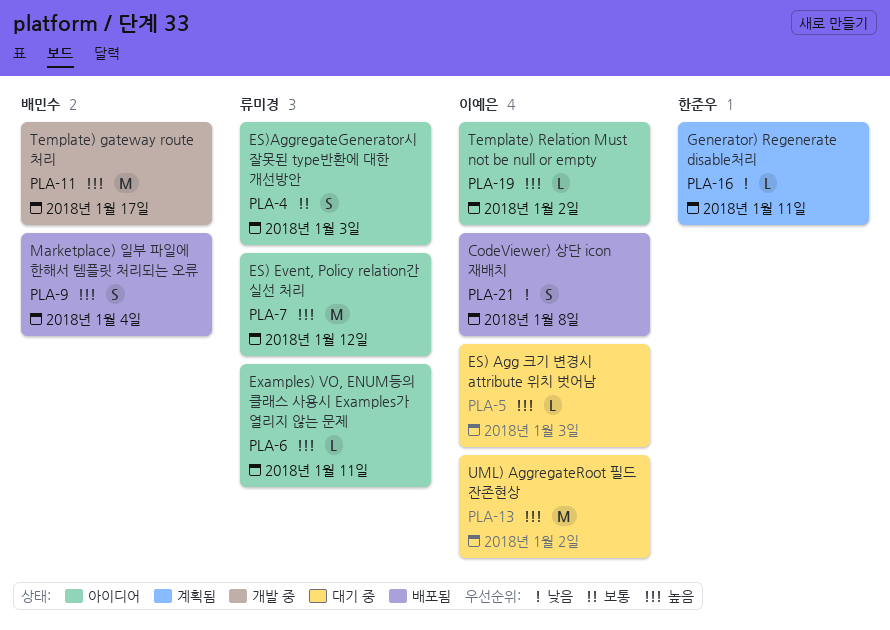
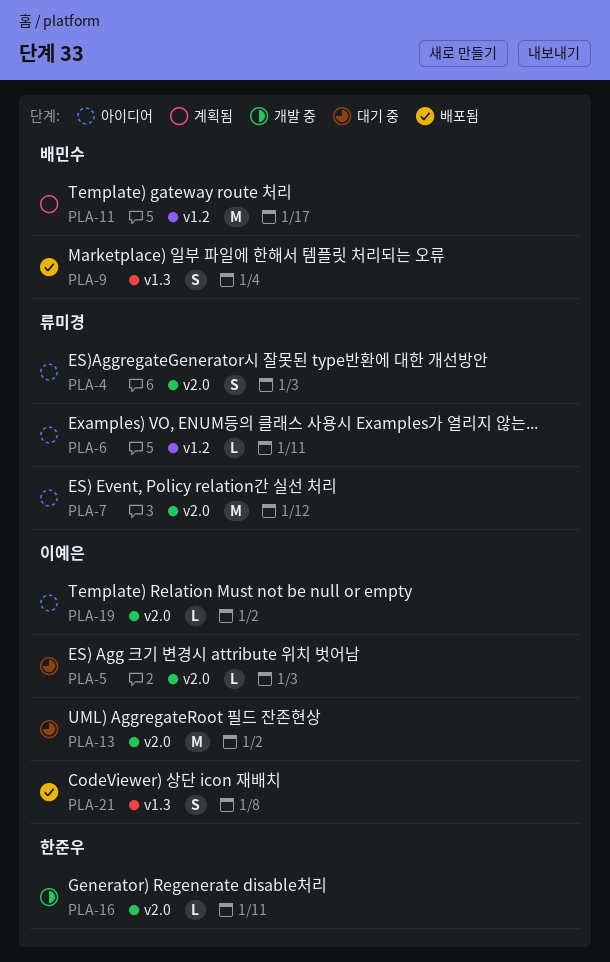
PLA-11, status: 개발 중 -> 계획됨
PLA-16, status: 계획됨 -> 개발 중

